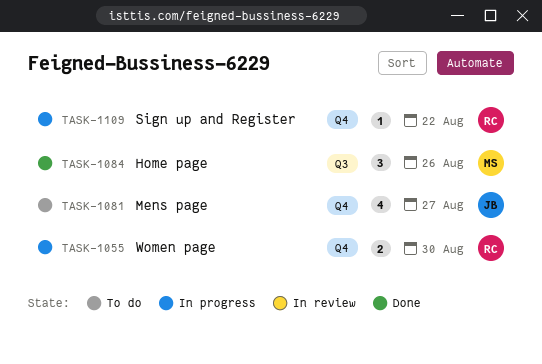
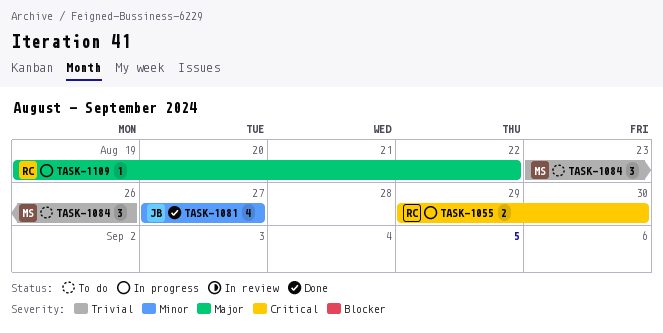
TASK-1081, status: To do -> Done
TASK-1084, status: Done -> To do

